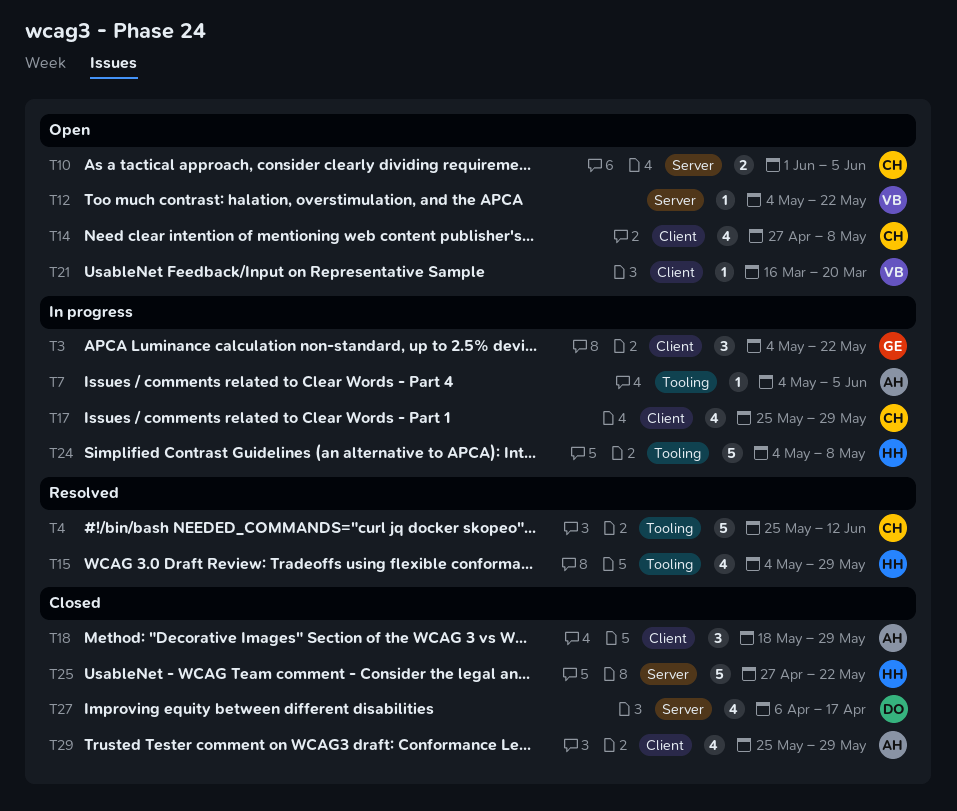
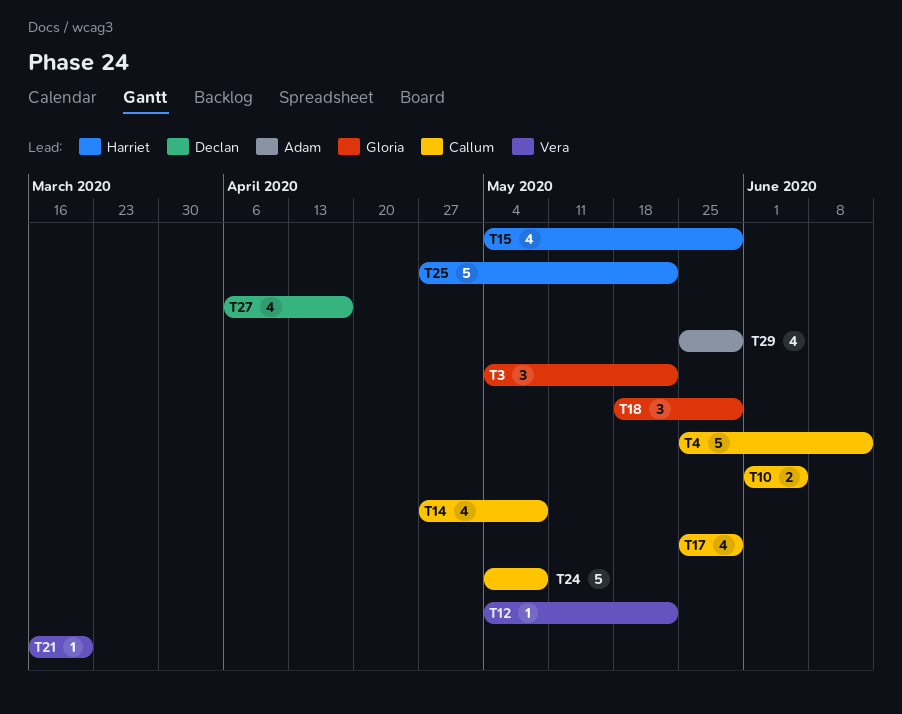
T7: present -> none
T18, owner: Adam -> Gloria
T24, owner: Harriet -> Callum

